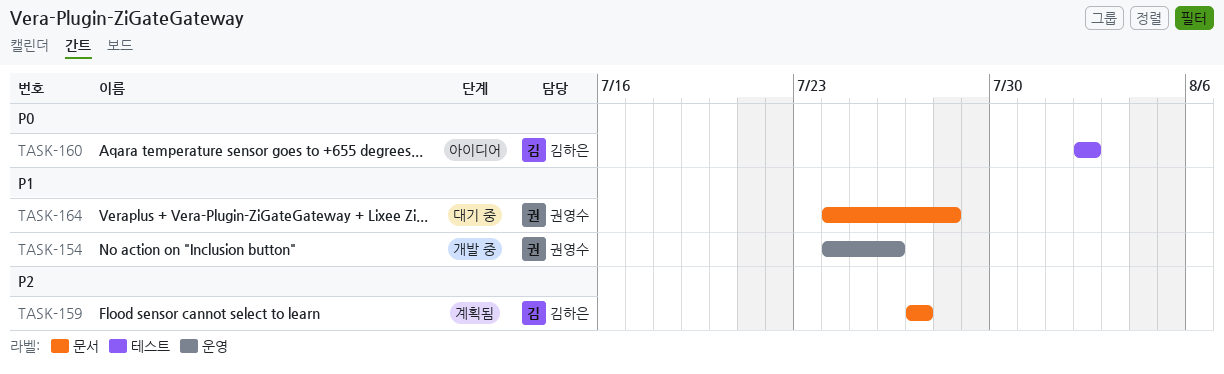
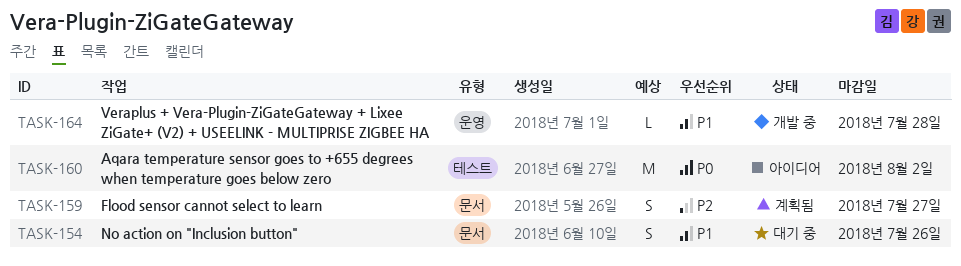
TASK-154, status: 개발 중 -> 대기 중
TASK-154, label: 운영 -> 문서
TASK-164, status: 대기 중 -> 개발 중
TASK-164, label: 문서 -> 운영

